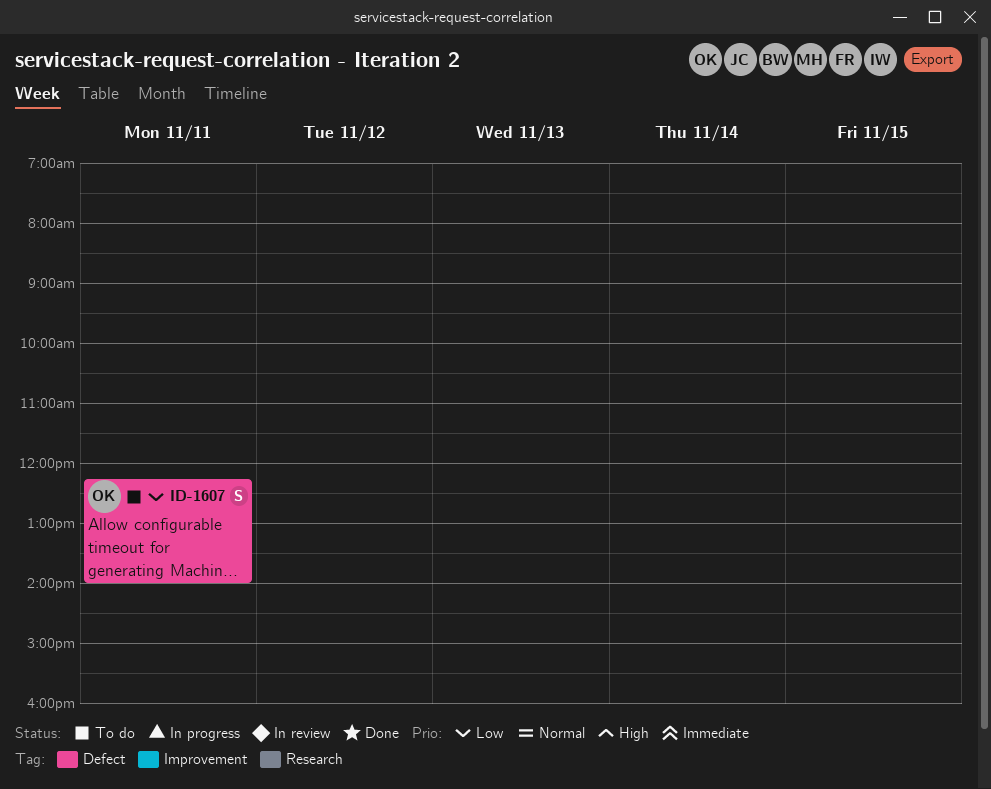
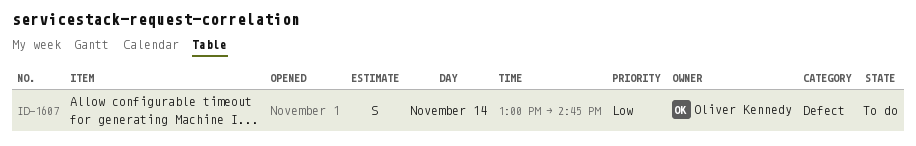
ID-1607, day: Nov 11 -> Nov 14
ID-1607, begins: 12:15 -> 13:00
ID-1607, ends: 14:00 -> 14:45

